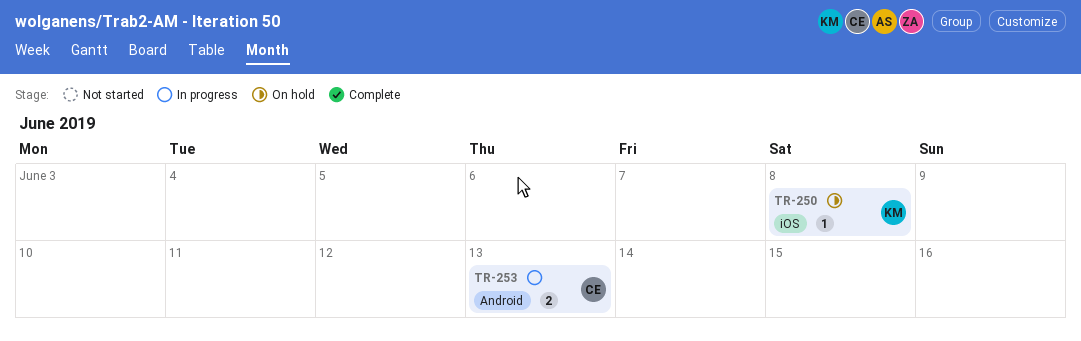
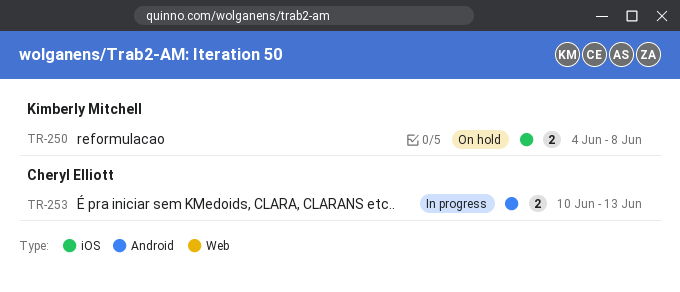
TR-250, estimate: 1 -> 2

